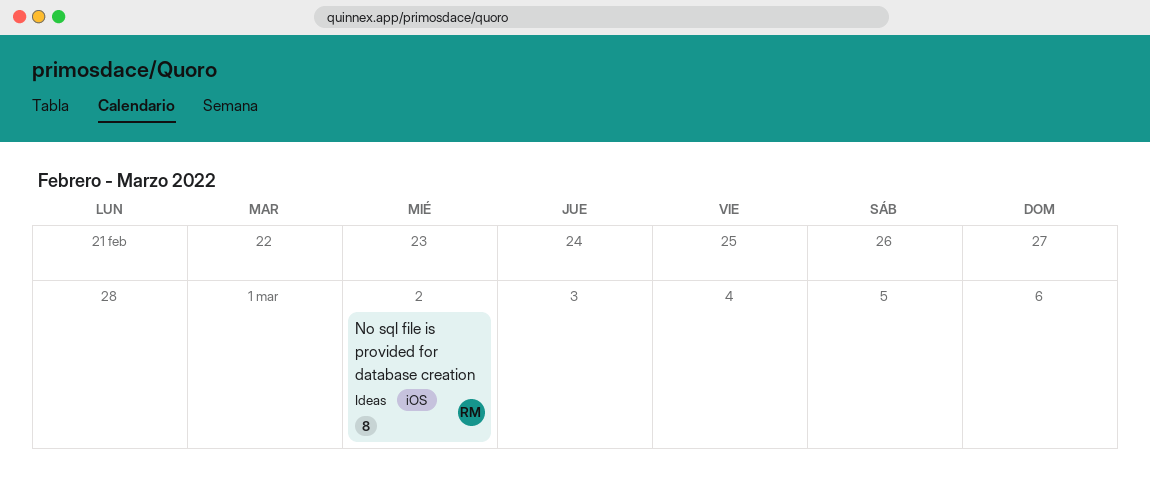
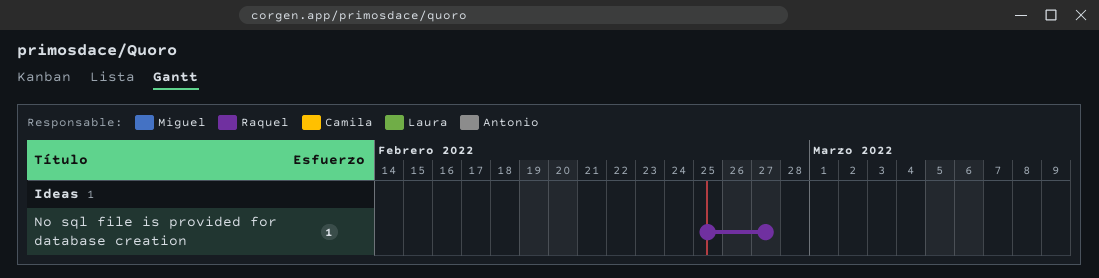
No sql file is provided for database creation, estimate: 8 -> 1
No sql file is provided for database creation, due: Mar 2 -> Feb 27

